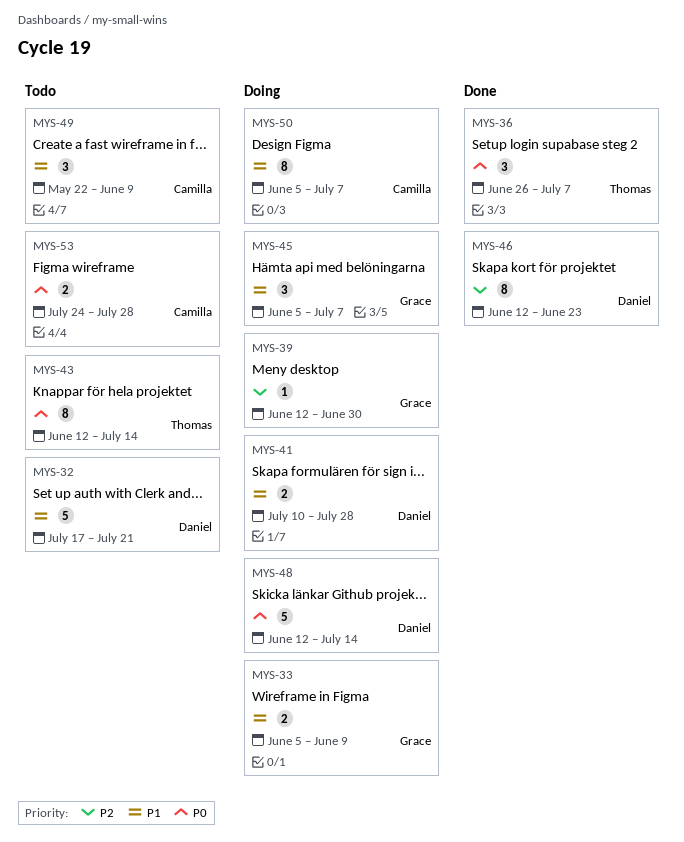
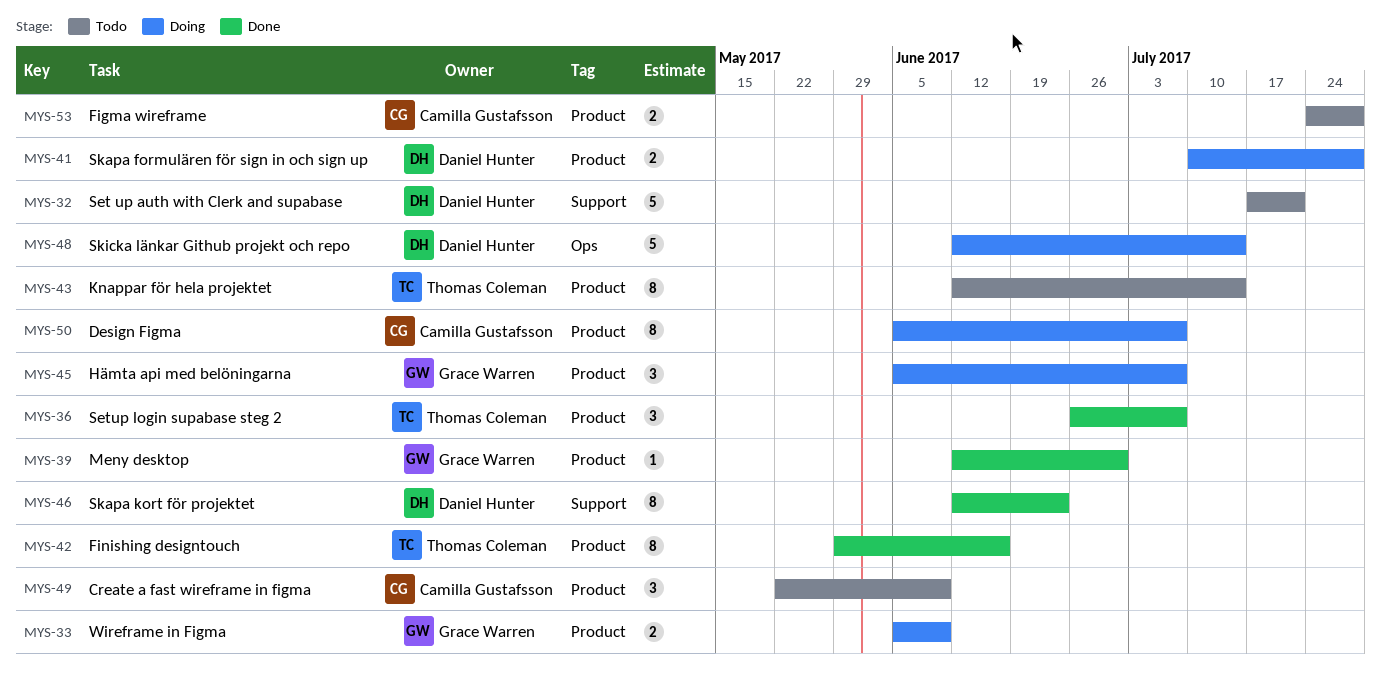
MYS-39, status: Doing -> Done
MYS-42: none -> present

